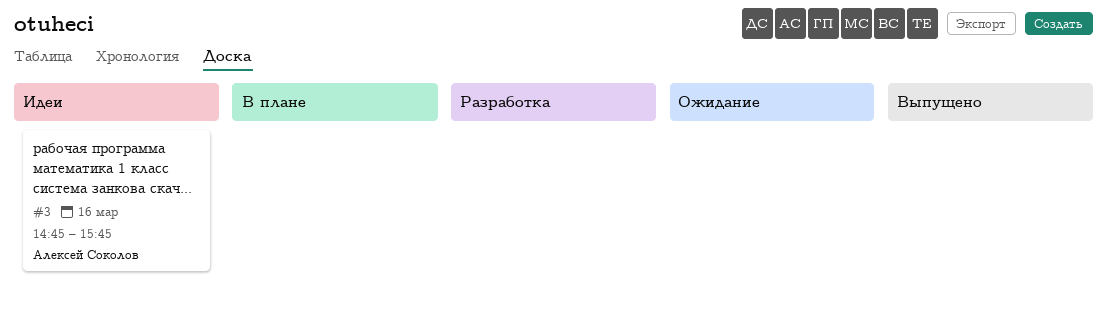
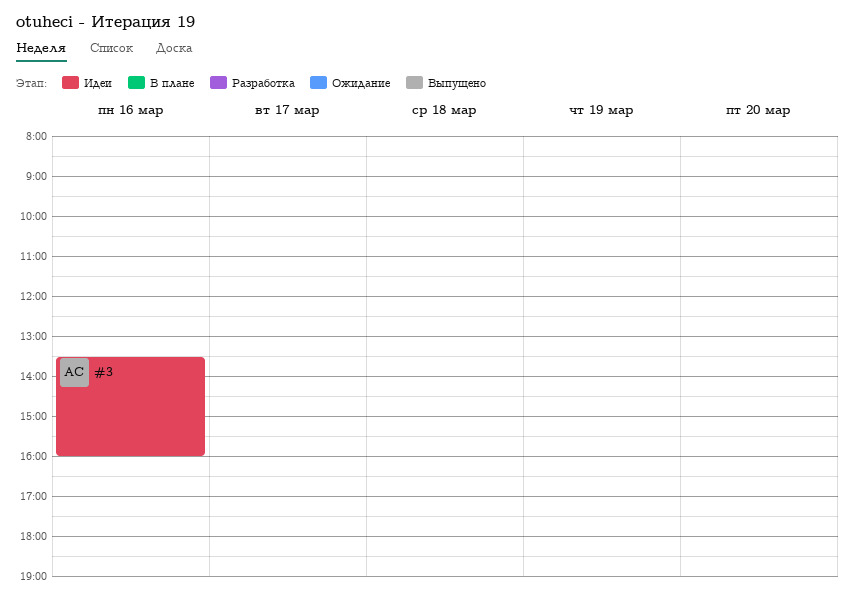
#3, begins: 14:45 -> 13:30
#3, ends: 15:45 -> 16:00

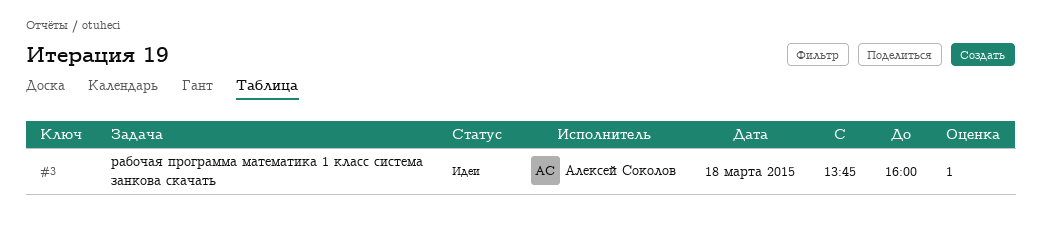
#3, day: Mar 16 -> Mar 18
#3, begins: 13:30 -> 13:45

